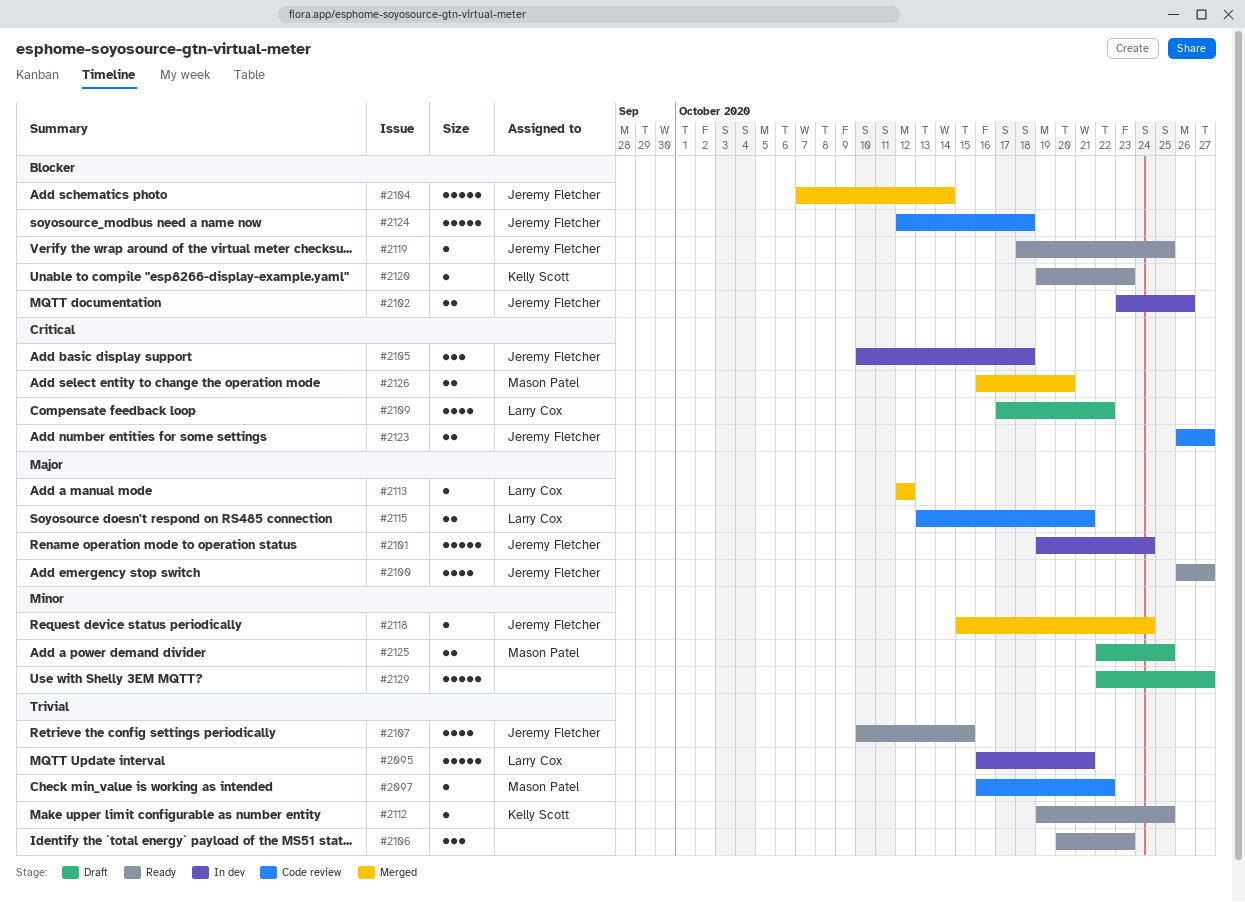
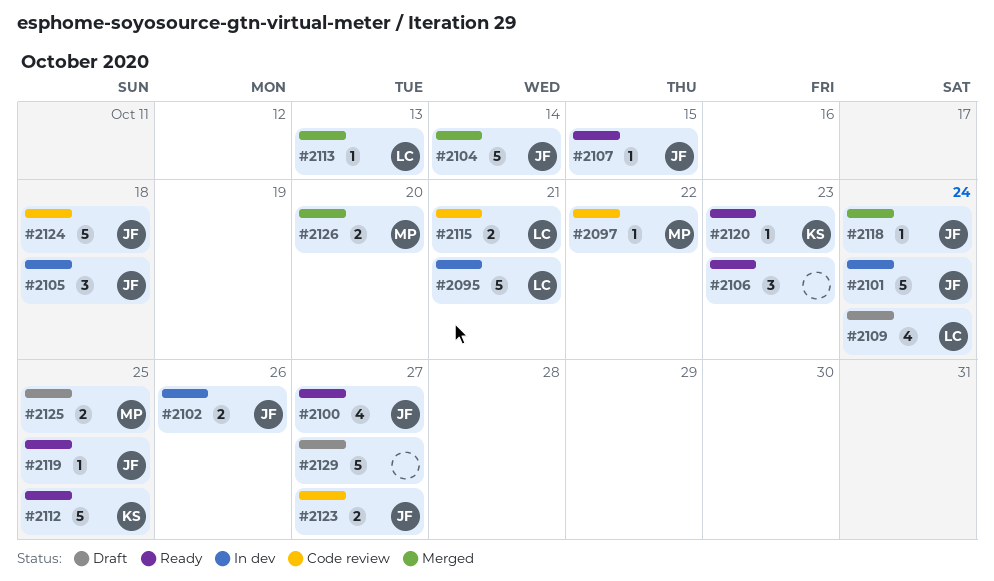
#2107, estimate: 4 -> 1
#2109, due: Oct 22 -> Oct 24
#2112, estimate: 1 -> 5
#2113, due: Oct 12 -> Oct 13

